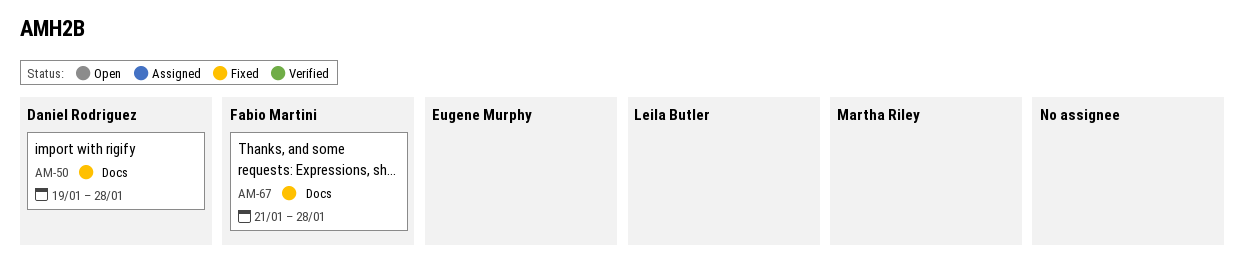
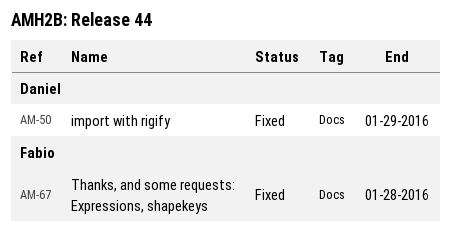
AM-50, due: Jan 28 -> Jan 29

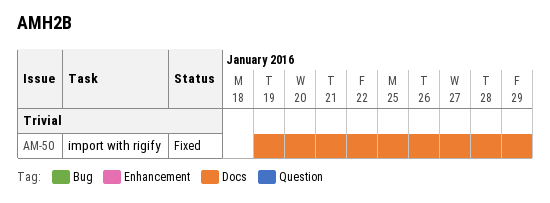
AM-67: present -> none

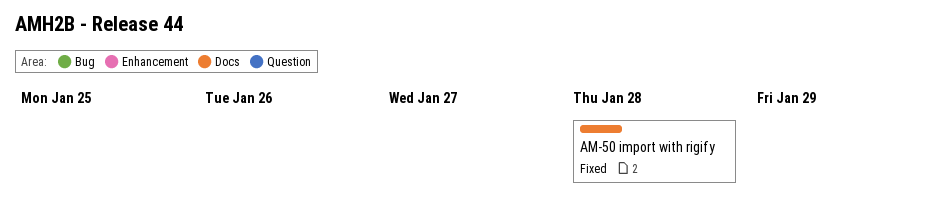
AM-50, due: Jan 29 -> Jan 28

